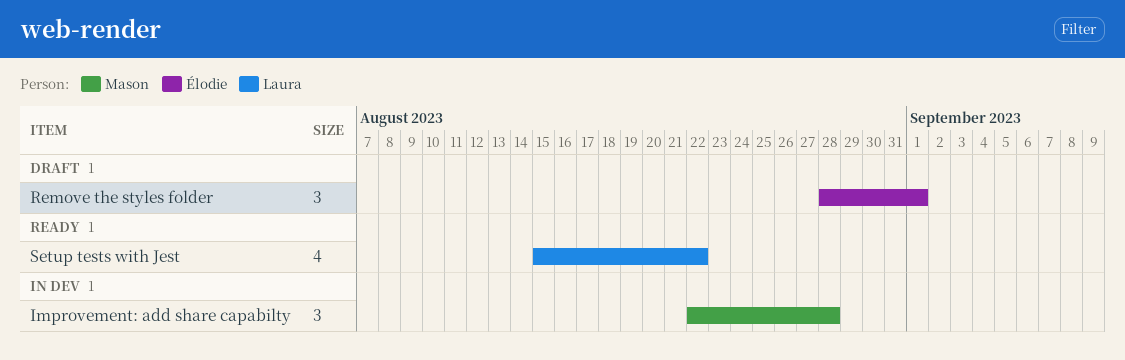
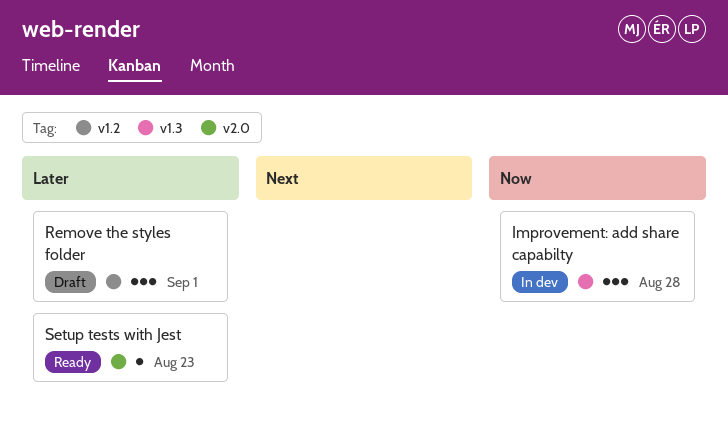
Setup tests with Jest, estimate: 4 -> 1
Setup tests with Jest, due: Aug 22 -> Aug 23

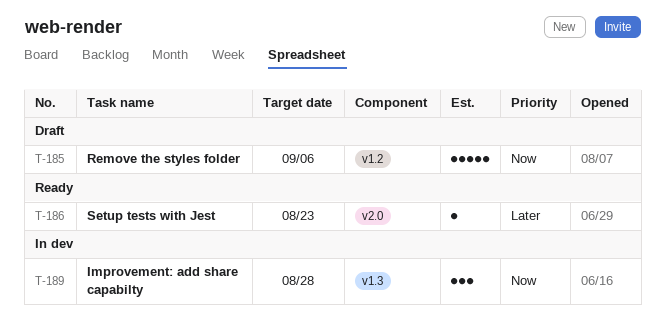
Remove the styles folder, priority: Later -> Now
Remove the styles folder, estimate: 3 -> 5
Remove the styles folder, due: Sep 1 -> Sep 6

